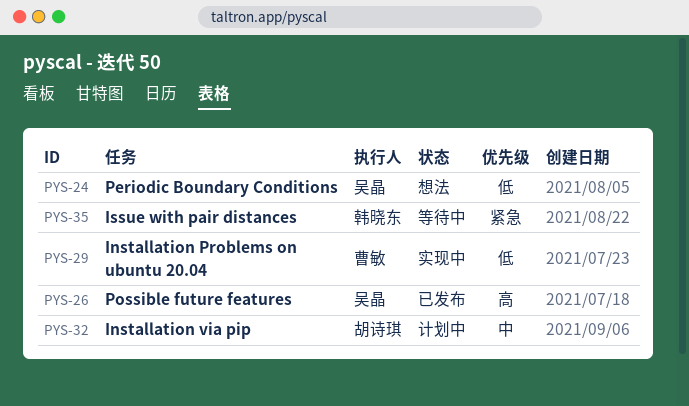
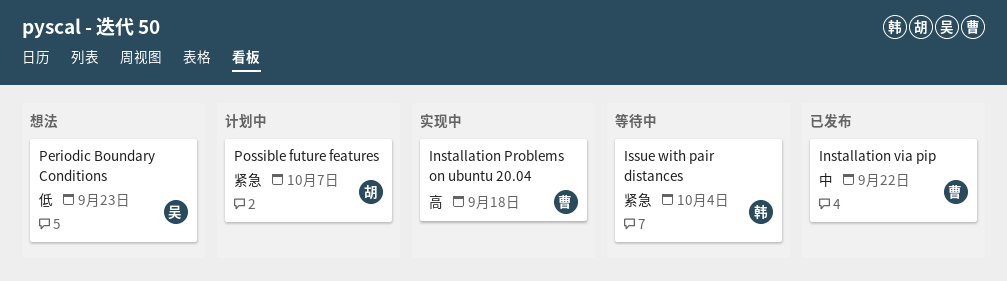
Installation Problems on ubuntu 20.04, priority: 低 -> 高
Installation via pip, status: 计划中 -> 已发布
Installation via pip, owner: 胡诗琪 -> 曹敏
Possible future features, status: 已发布 -> 计划中
Possible future features, owner: 吴晶 -> 胡诗琪
Possible future features, priority: 高 -> 紧急

